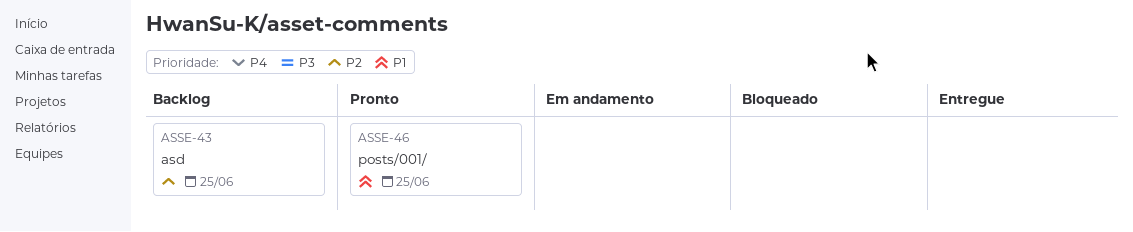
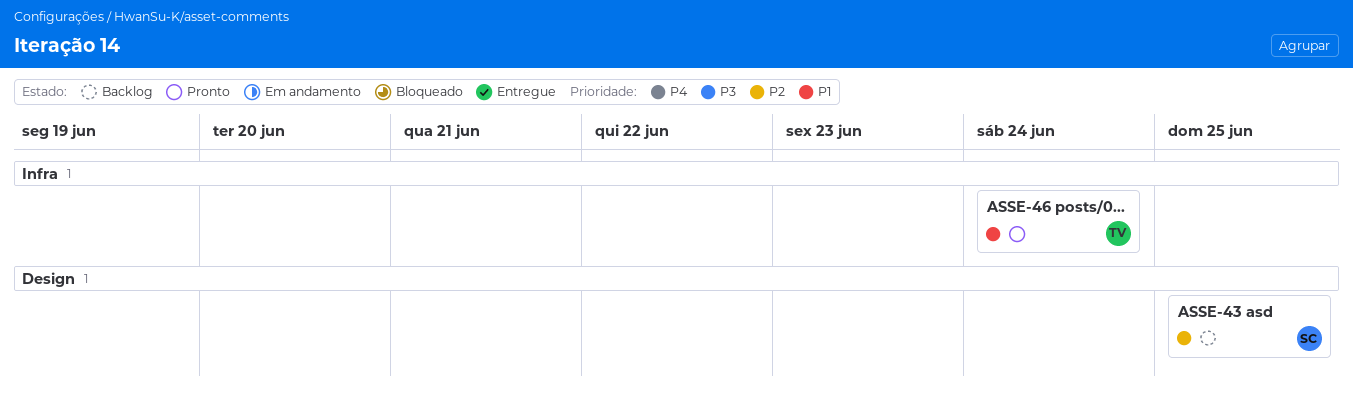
ASSE-46, due: Jun 25 -> Jun 24

